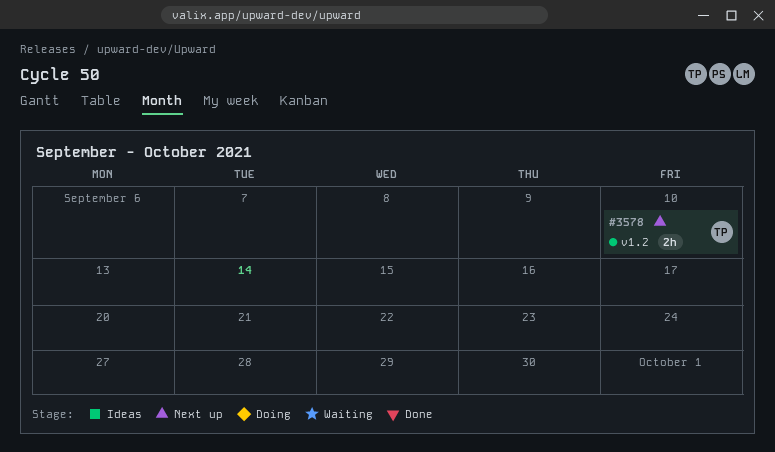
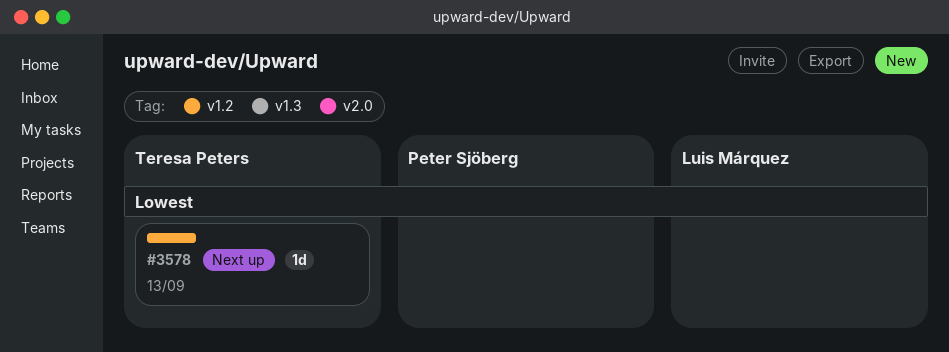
#3578, estimate: 2h -> 1d
#3578, due: Sep 10 -> Sep 13

